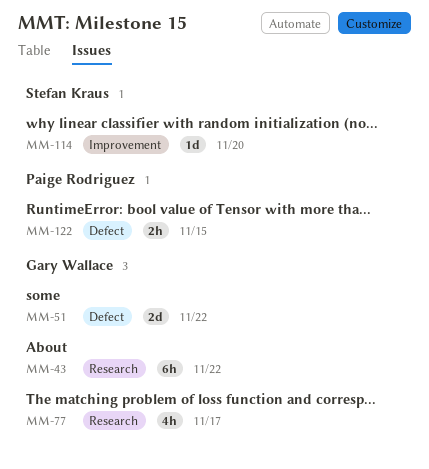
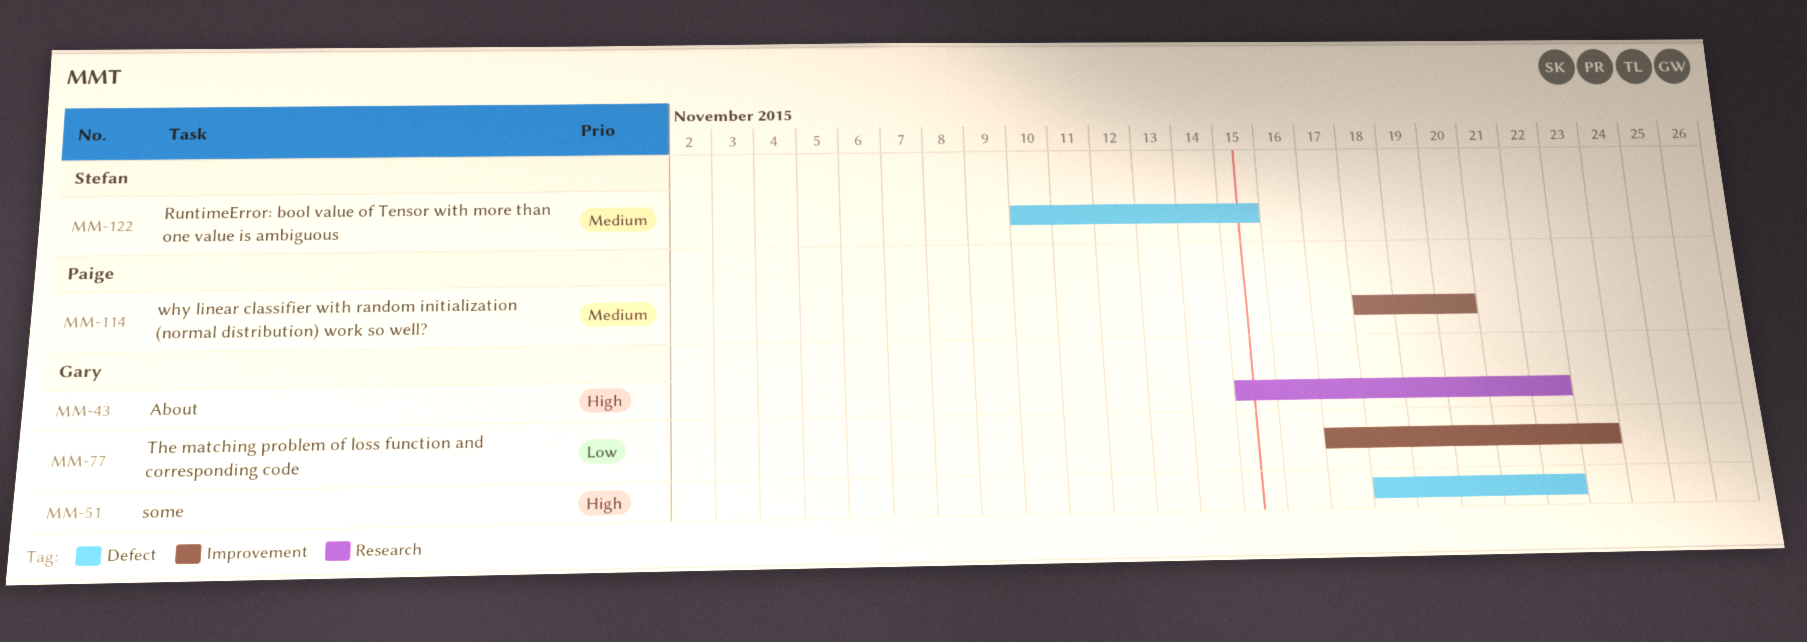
MM-77, label: Research -> Improvement
MM-77, due: Nov 17 -> Nov 23
MM-114, owner: Stefan Kraus -> Paige Rodriguez
MM-122, owner: Paige Rodriguez -> Stefan Kraus

